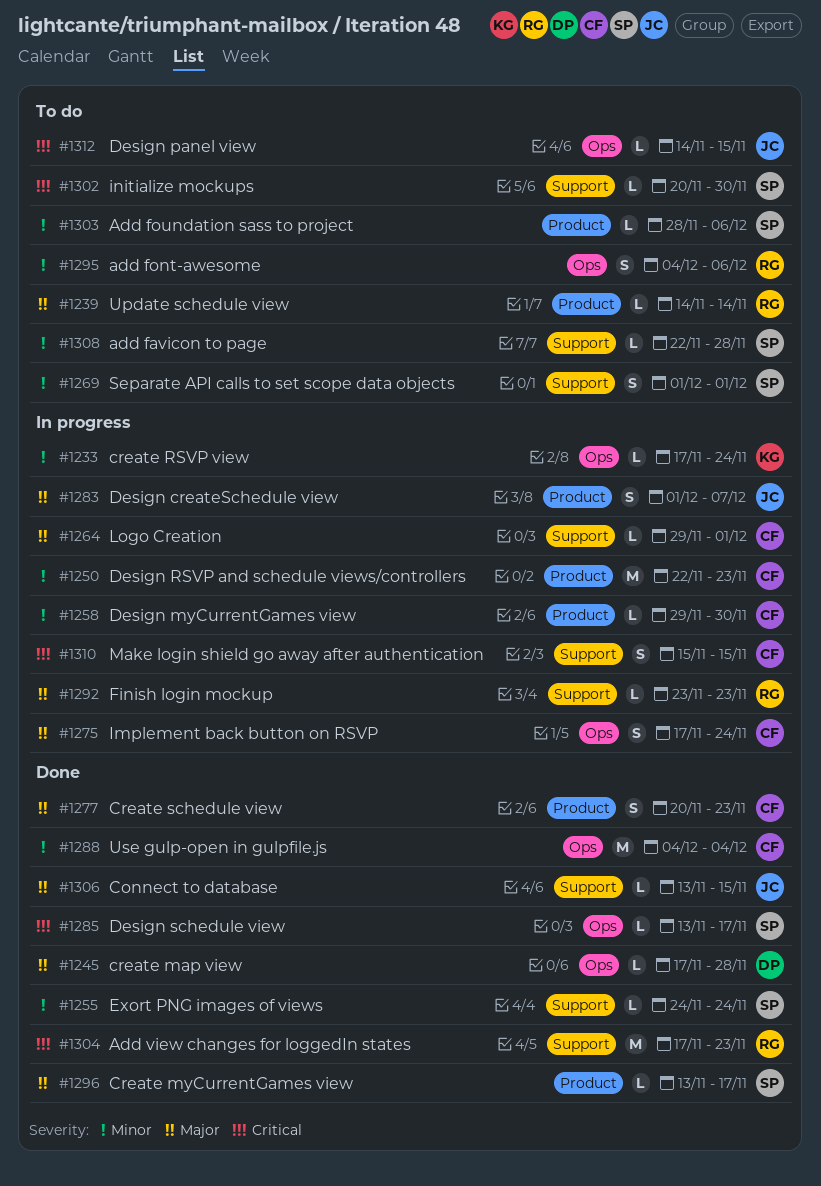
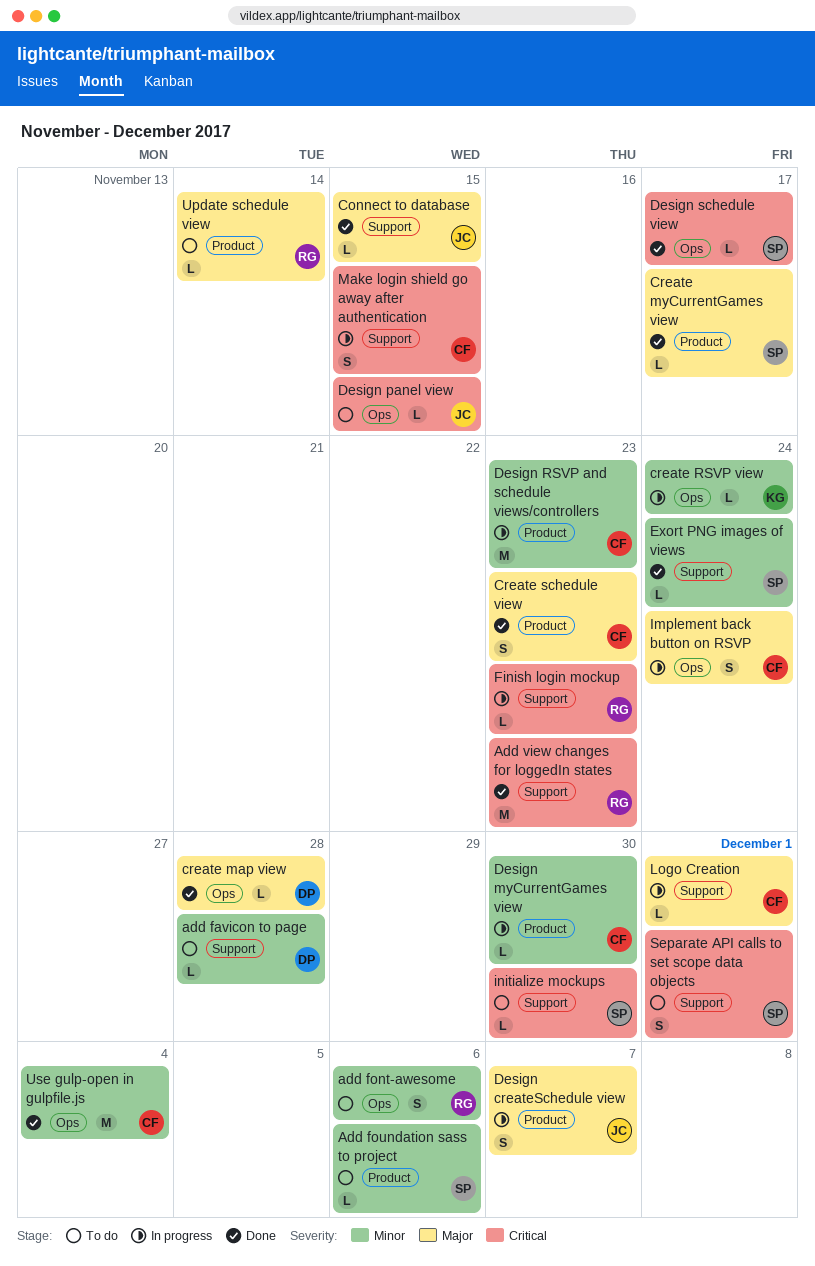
add favicon to page, owner: SP -> DP
Finish login mockup, priority: Major -> Critical
Separate API calls to set scope data objects, priority: Minor -> Critical

